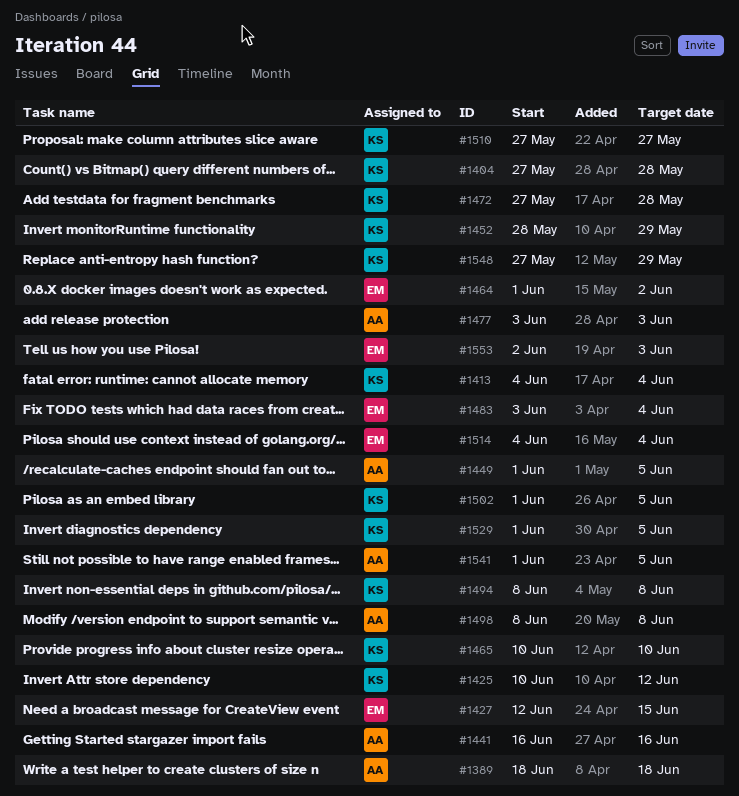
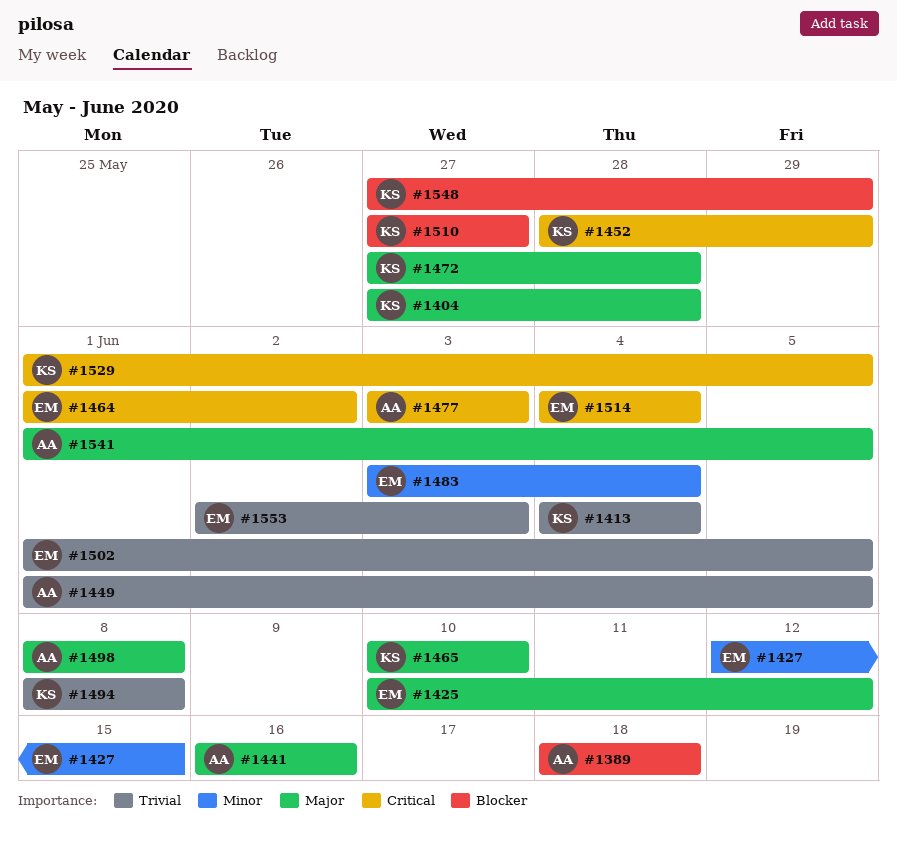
#1425, owner: KS -> EM
#1502, owner: KS -> EM

